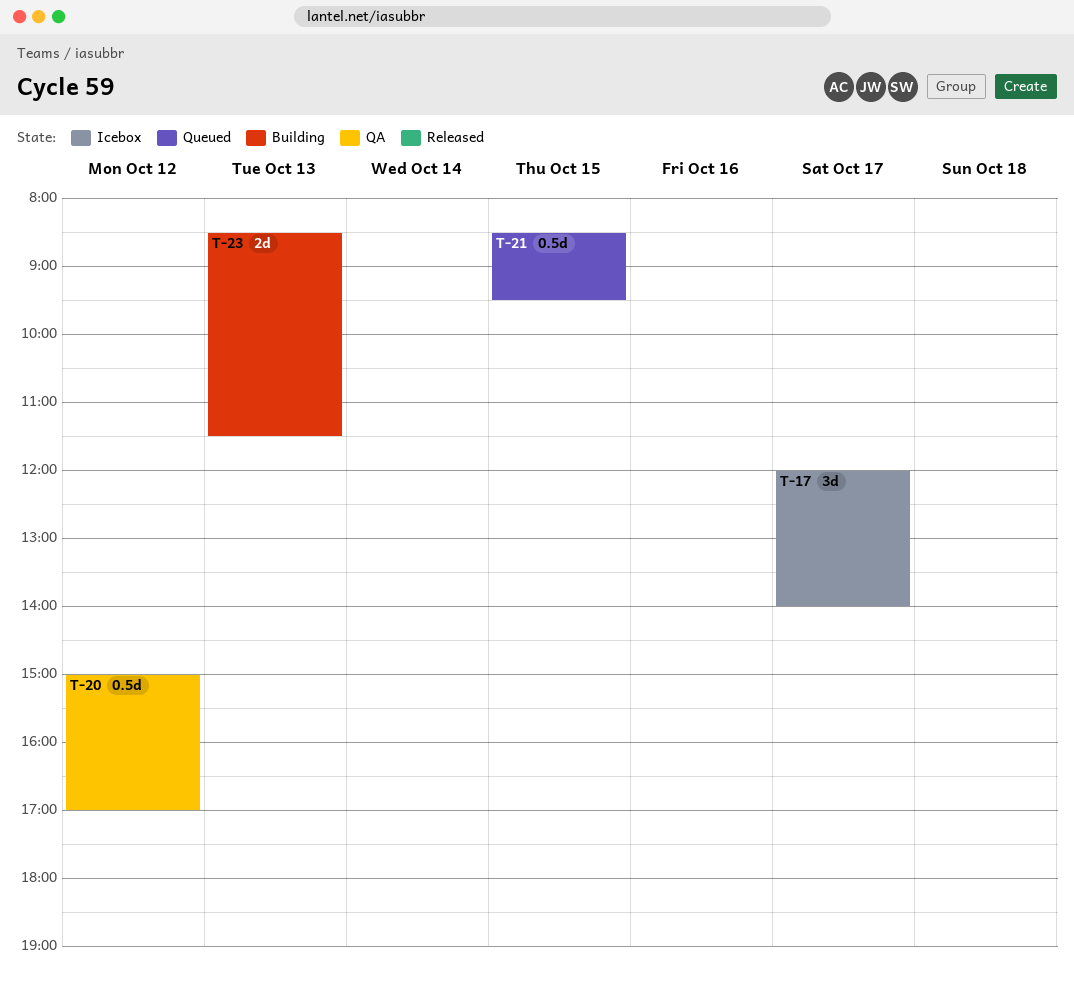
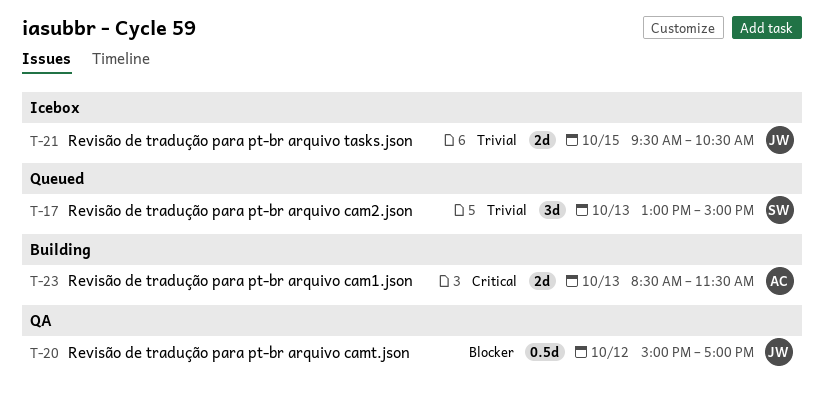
T-17, status: Icebox -> Queued
T-17, day: Oct 17 -> Oct 13
T-17, begins: 12:00 -> 13:00
T-17, ends: 14:00 -> 15:00
T-21, status: Queued -> Icebox
T-21, estimate: 0.5d -> 2d
T-21, begins: 08:30 -> 09:30
T-21, ends: 09:30 -> 10:30

